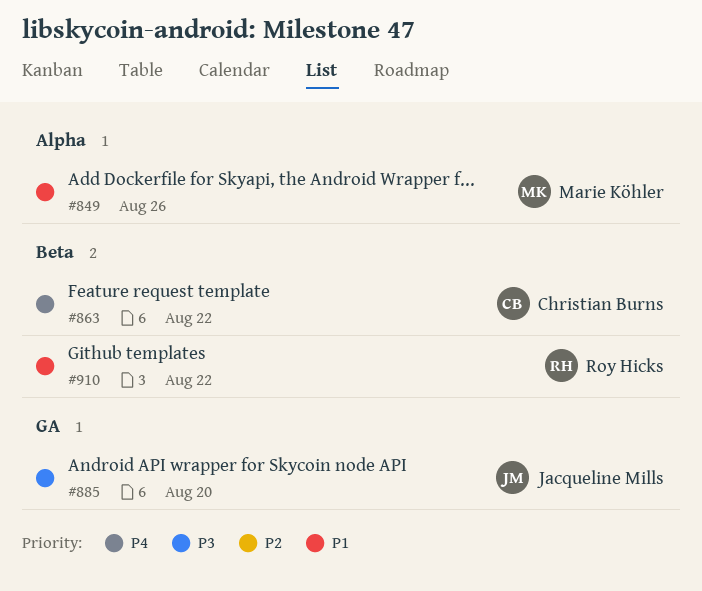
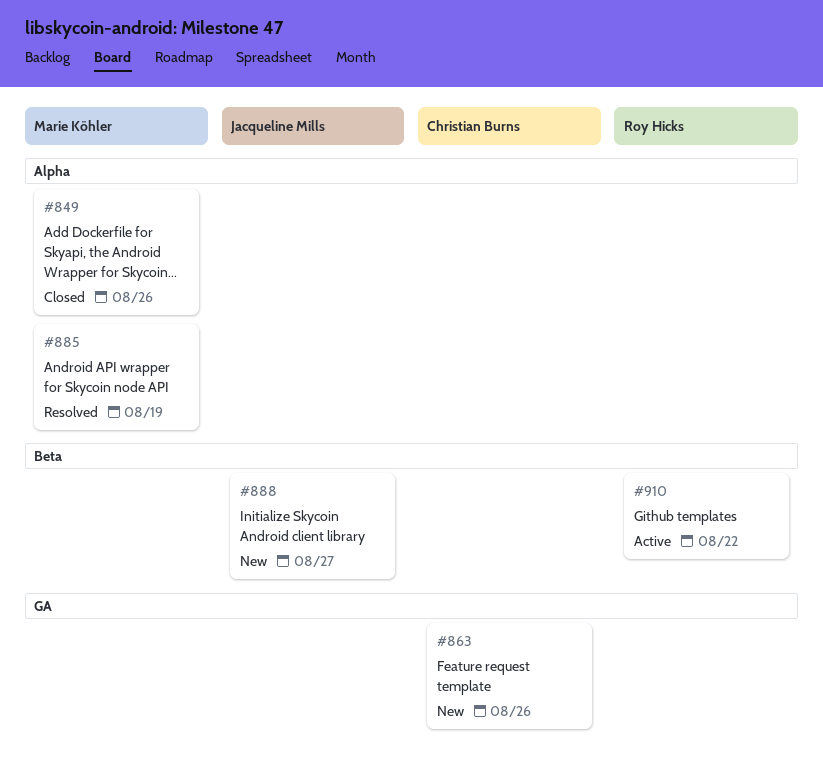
#863, label: Beta -> GA
#863, due: Aug 22 -> Aug 26
#885, owner: Jacqueline Mills -> Marie Köhler
#885, label: GA -> Alpha
#885, due: Aug 20 -> Aug 19
#888: none -> present

